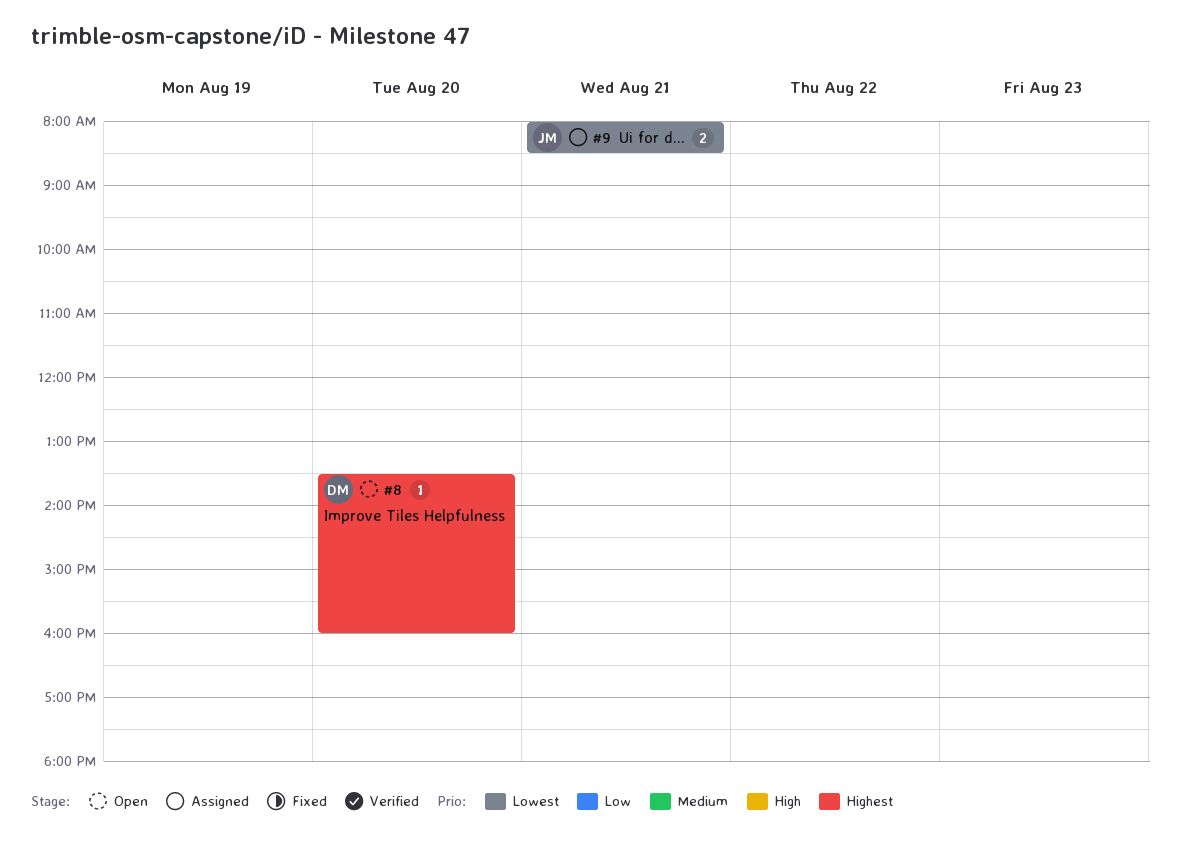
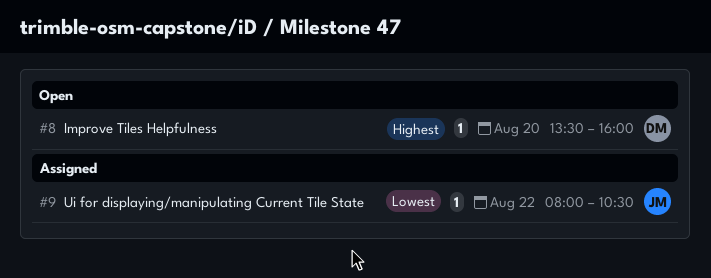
#9, estimate: 2 -> 1
#9, day: Aug 21 -> Aug 22
#9, ends: 08:30 -> 10:30

